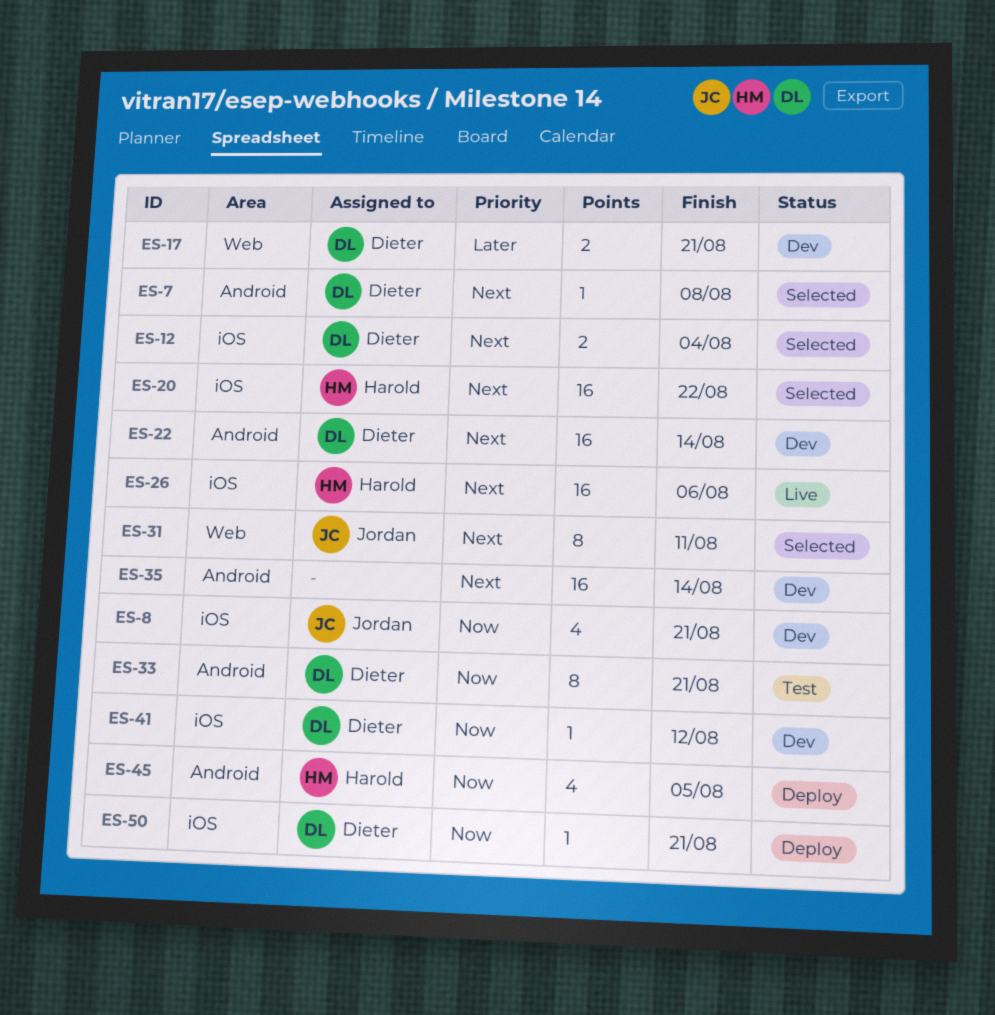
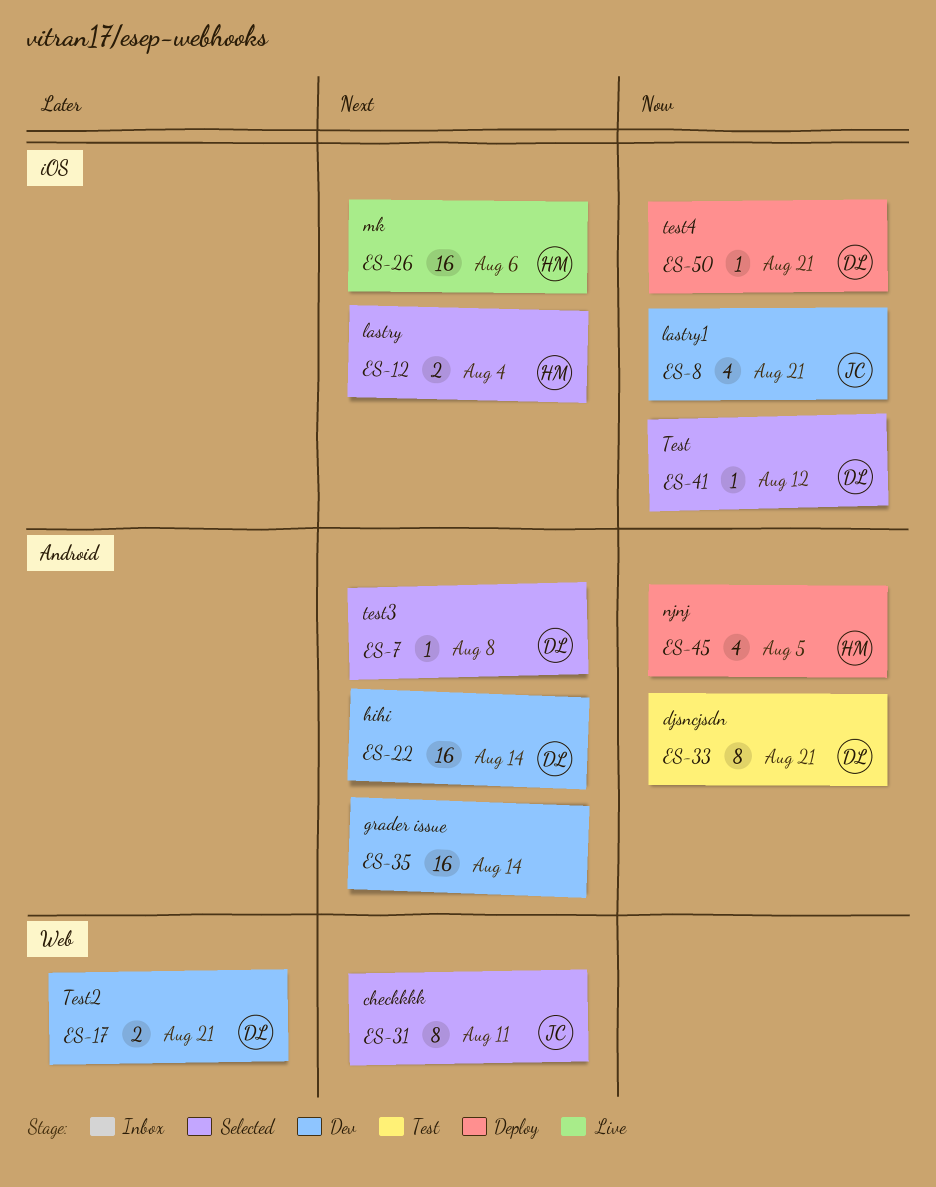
ES-12, owner: Dieter -> Harold
ES-20: present -> none
ES-41, status: Dev -> Selected

